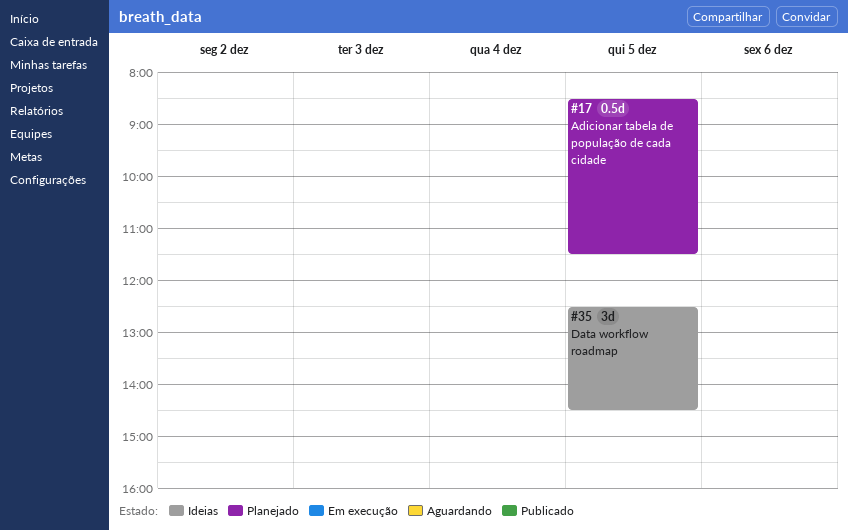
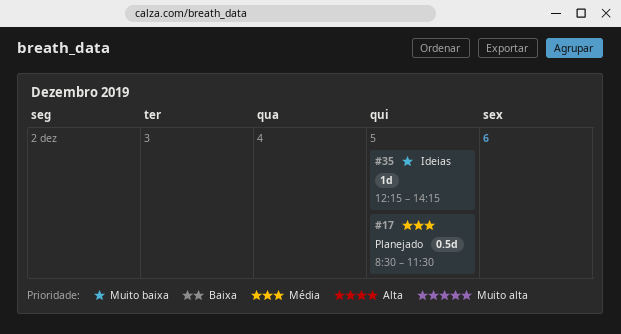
#35, estimate: 3d -> 1d
#35, begins: 12:30 -> 12:15
#35, ends: 14:30 -> 14:15

